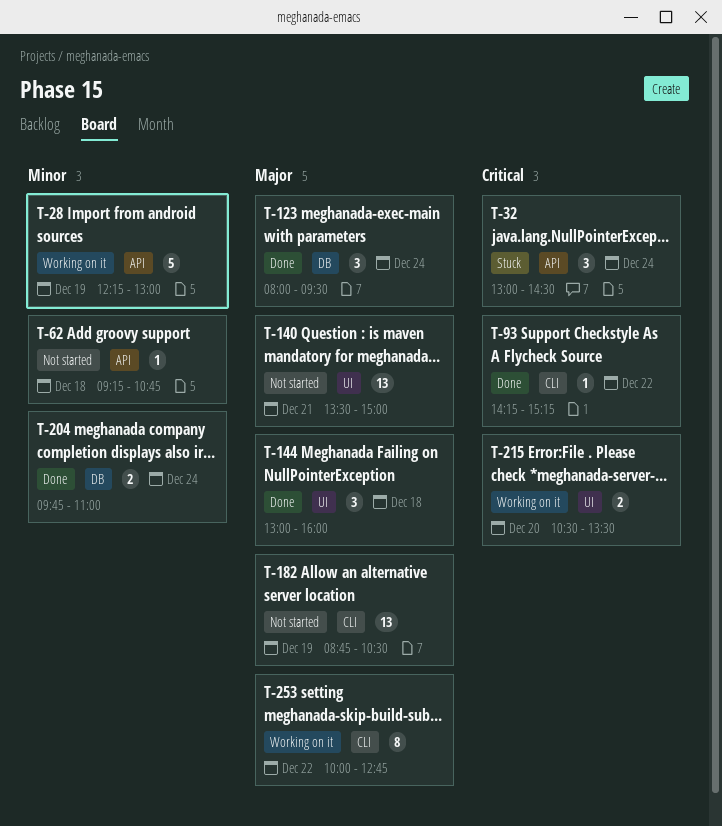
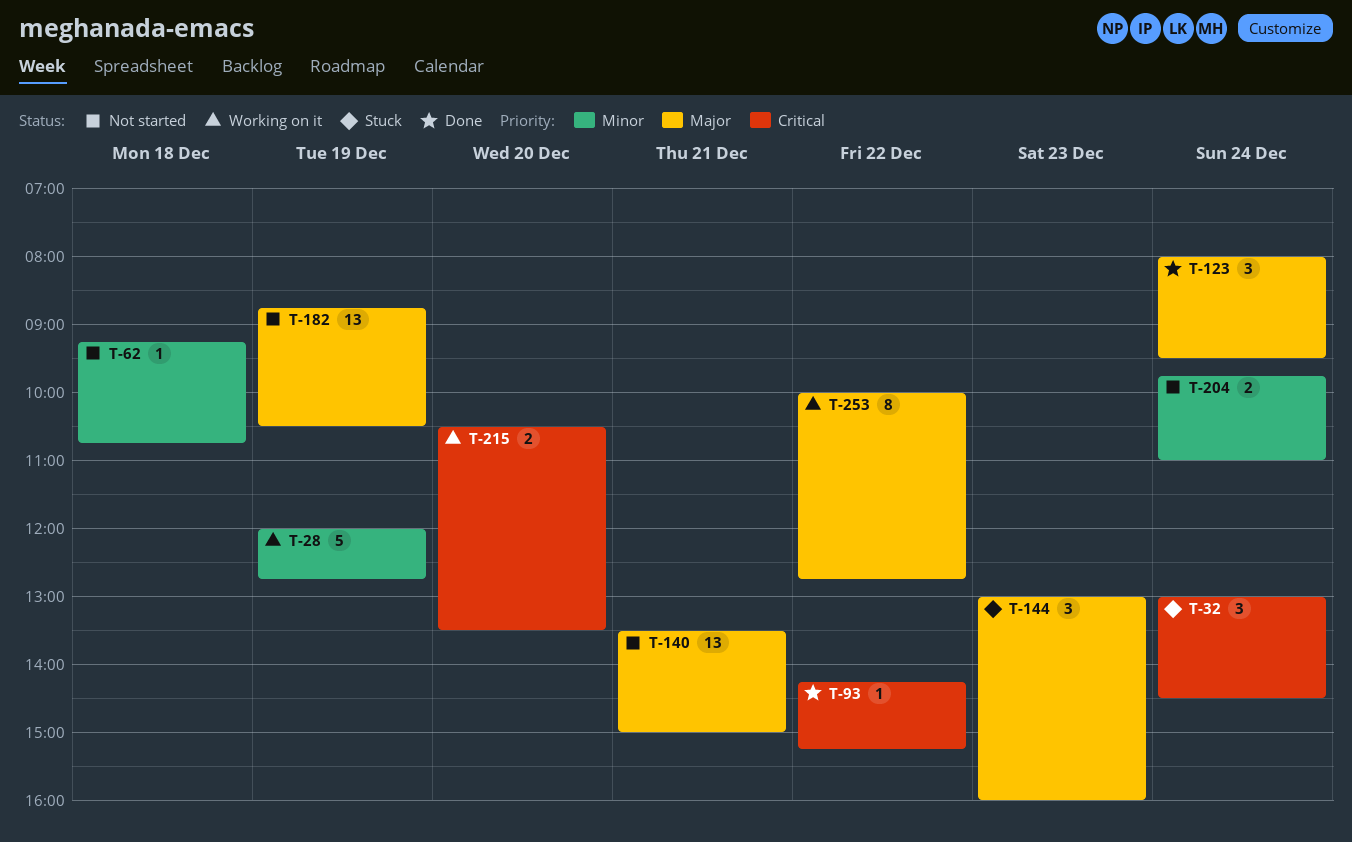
T-28, begins: 12:15 -> 12:00
T-28, ends: 13:00 -> 12:45
T-144, status: Done -> Stuck
T-144, day: Dec 18 -> Dec 23
T-204, status: Done -> Not started

